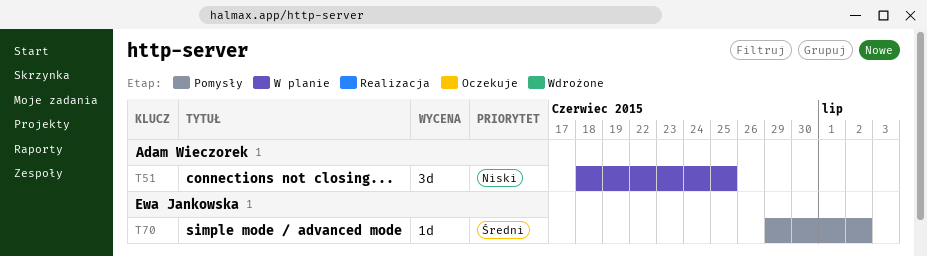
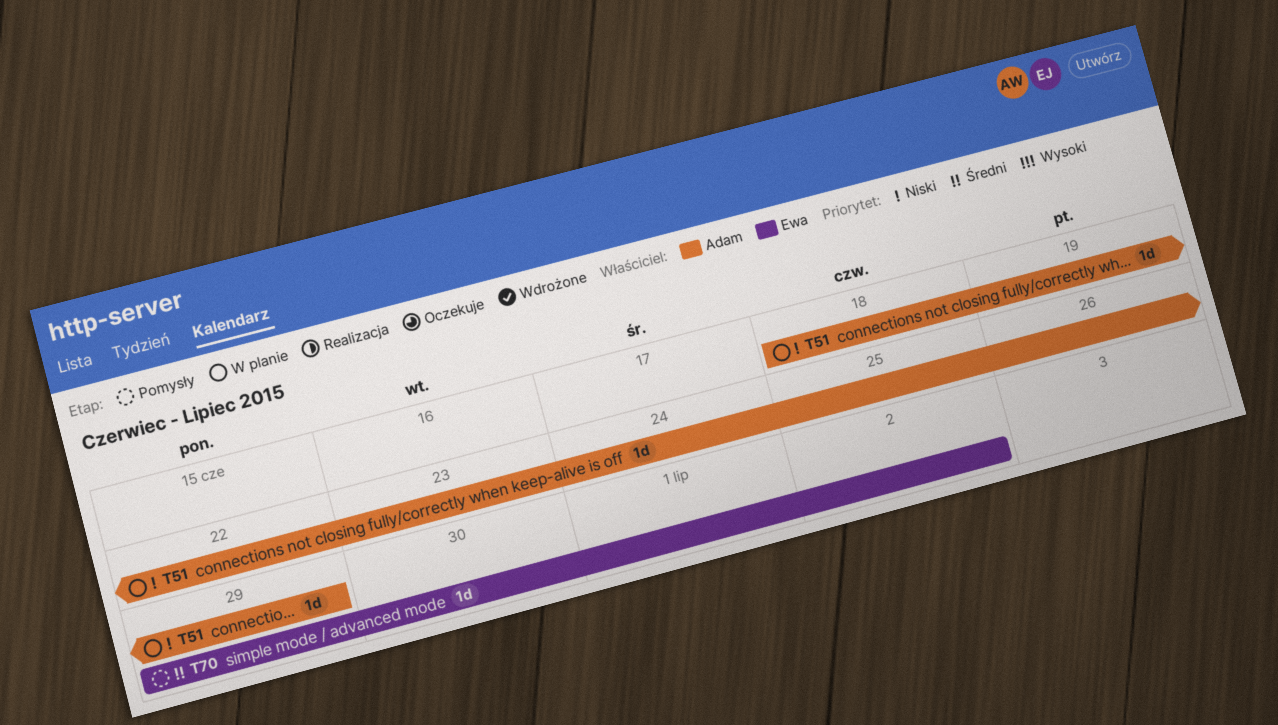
T51, estimate: 3d -> 1d
T51, due: Jun 25 -> Jun 29

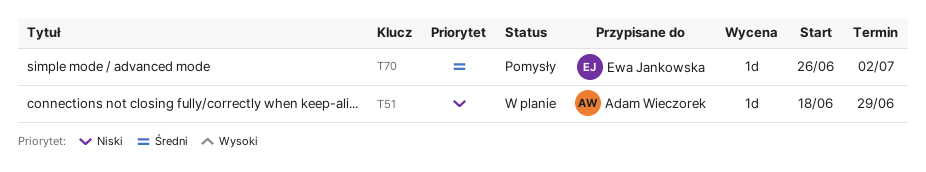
T70, start: Jun 29 -> Jun 26

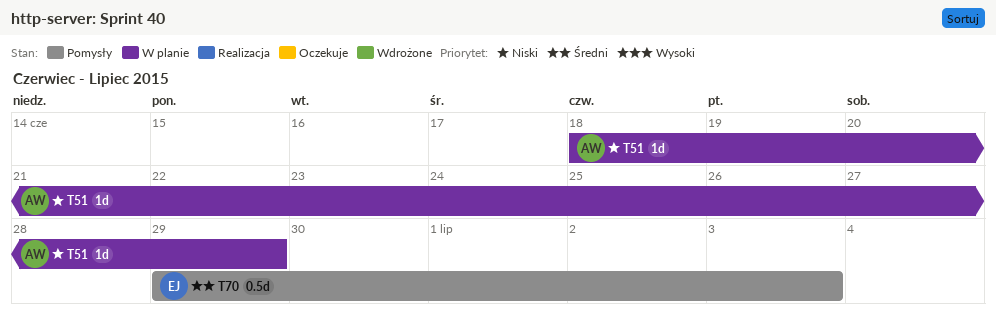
T70, estimate: 1d -> 0.5d
T70, start: Jun 26 -> Jun 29
T70, due: Jul 2 -> Jul 3

